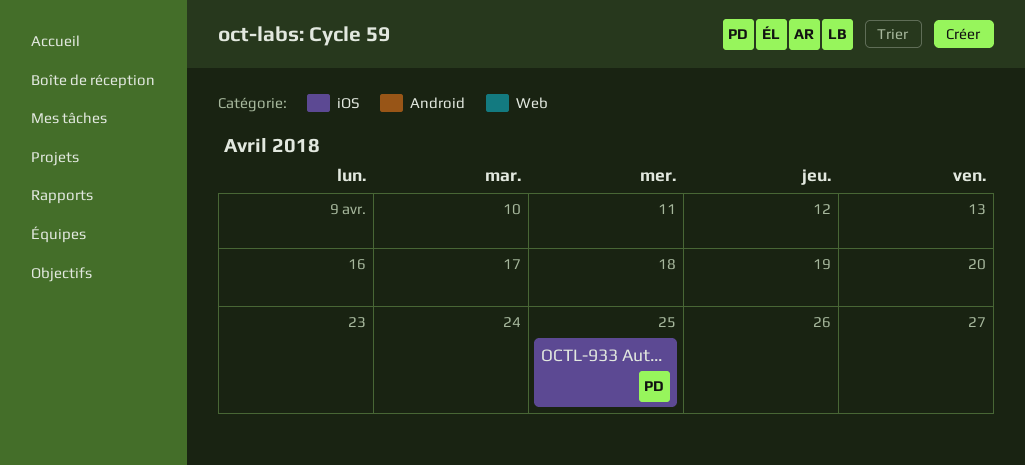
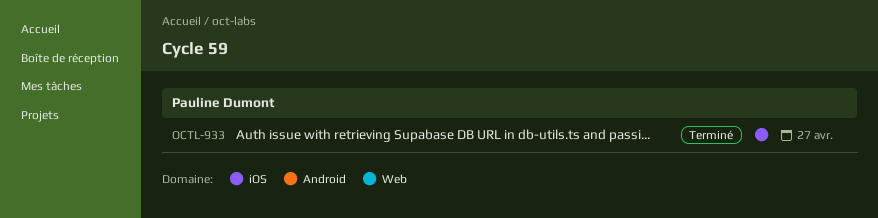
OCTL-933, due: Apr 25 -> Apr 27

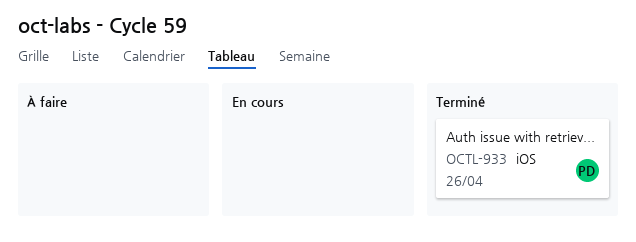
OCTL-933, due: Apr 27 -> Apr 26

